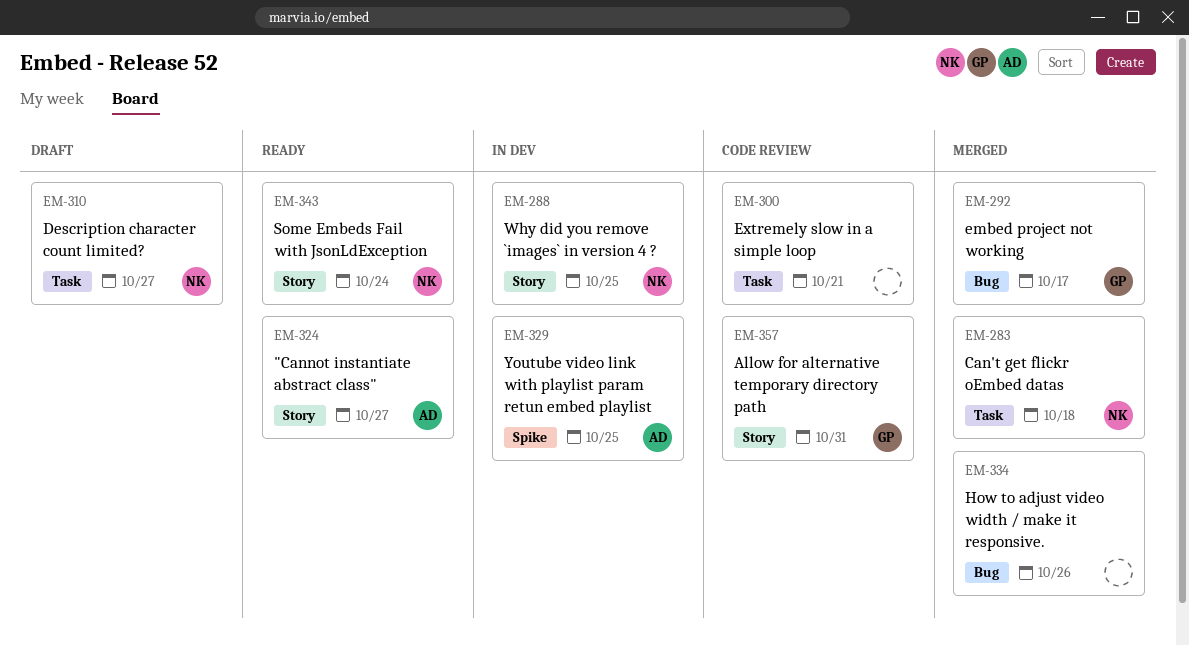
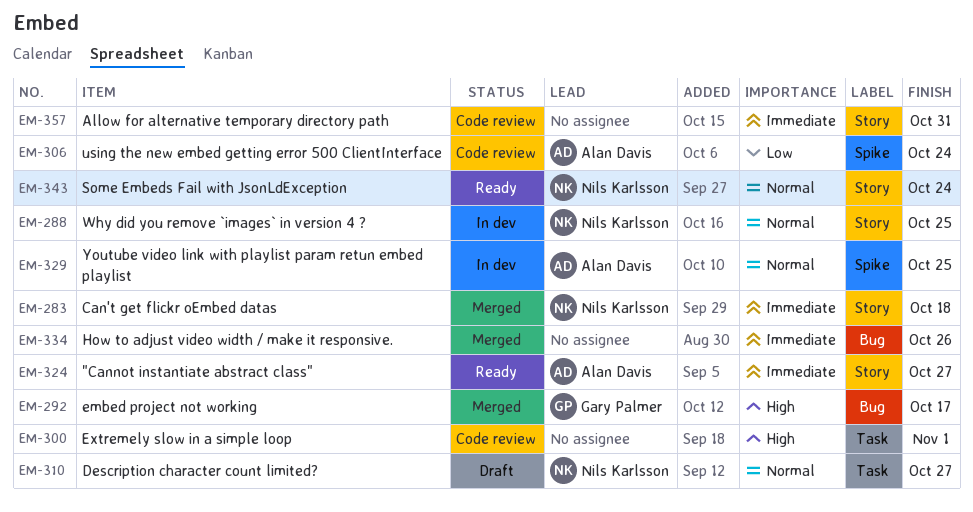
EM-283, label: Task -> Story
EM-300, due: Oct 21 -> Nov 1
EM-306: none -> present
EM-357, owner: Gary Palmer -> none

